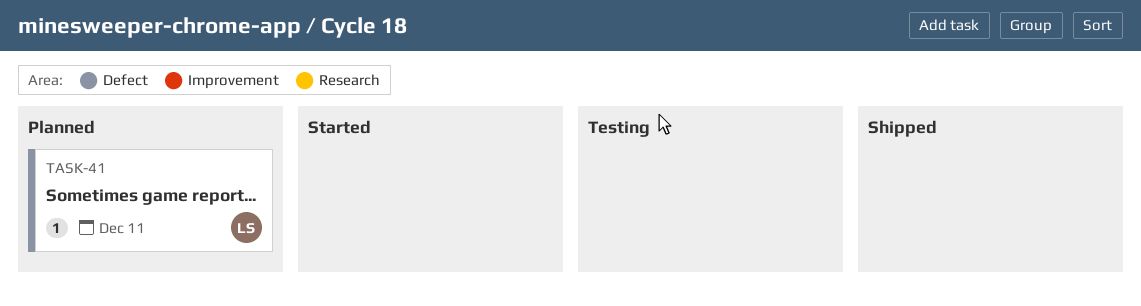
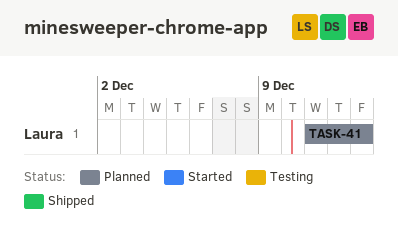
TASK-41, due: Dec 11 -> Dec 13

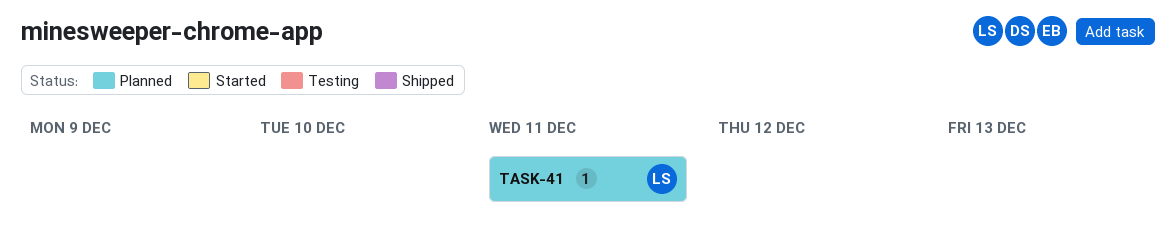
TASK-41, due: Dec 13 -> Dec 11

